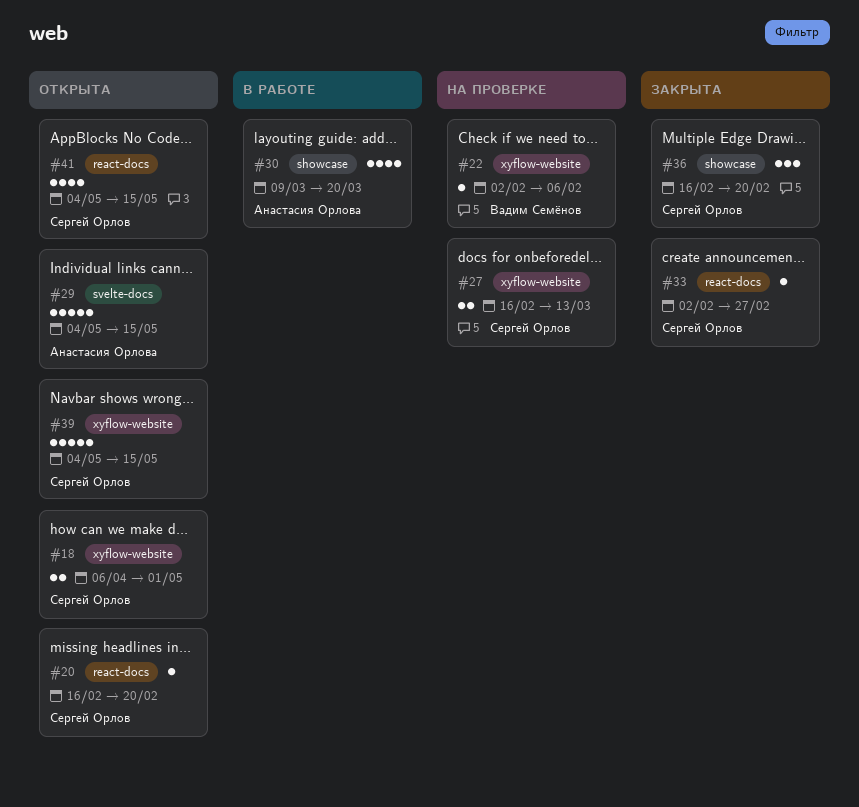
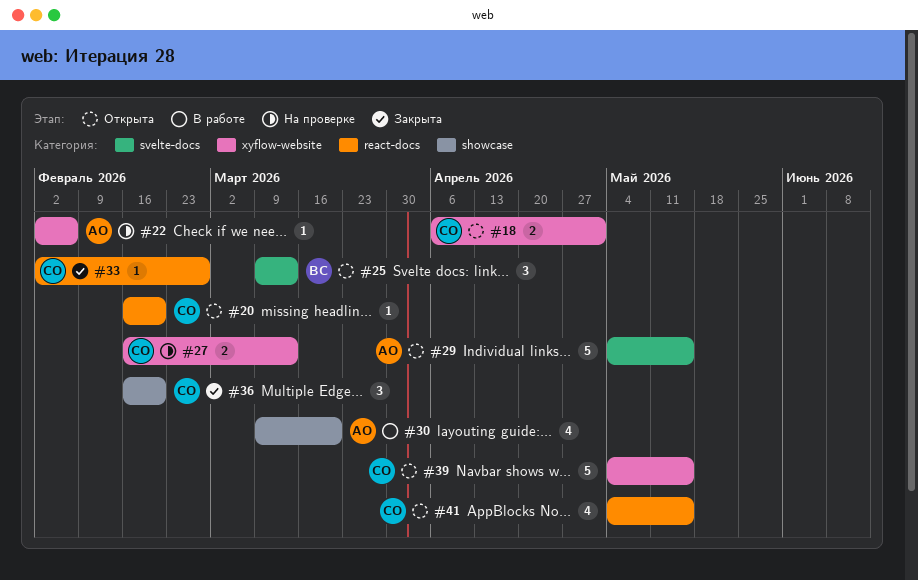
#22, owner: Вадим Семёнов -> Анастасия Орлова
#25: none -> present

